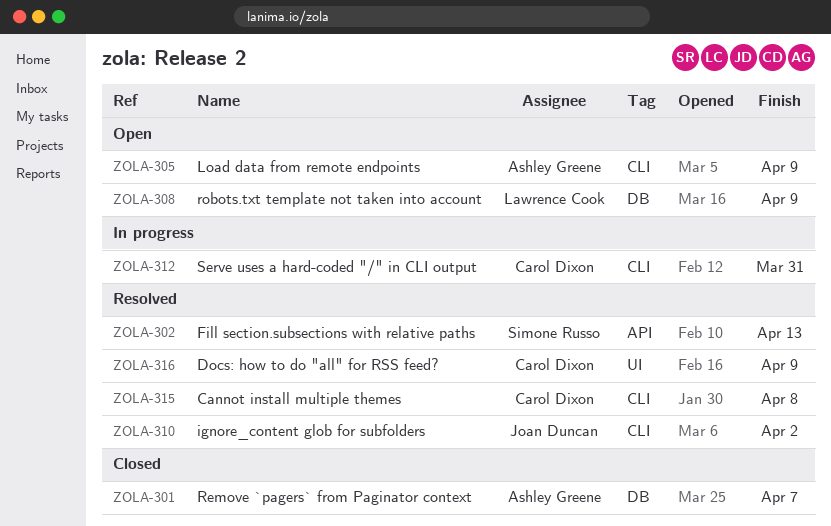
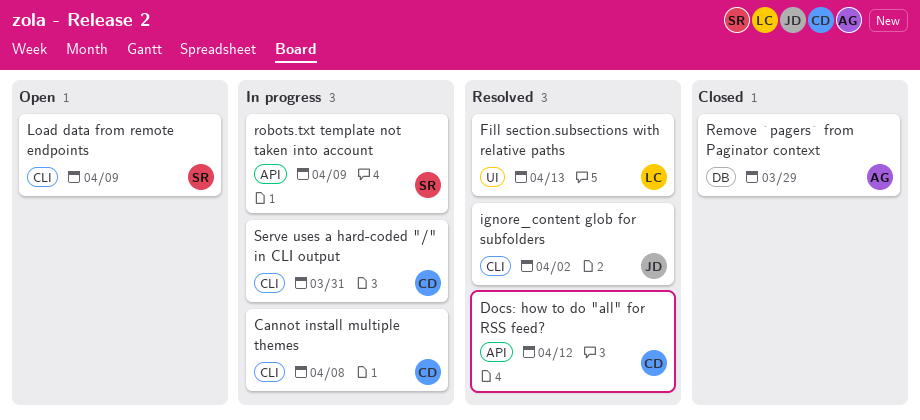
Cannot install multiple themes, status: Resolved -> In progress
Docs: how to do "all" for RSS feed?, label: UI -> API
Docs: how to do "all" for RSS feed?, due: Apr 9 -> Apr 12
Fill section.subsections with relative paths, owner: Simone Russo -> Lawrence Cook
Fill section.subsections with relative paths, label: API -> UI
Load data from remote endpoints, owner: Ashley Greene -> Simone Russo
Remove `pagers` from Paginator context, due: Apr 7 -> Mar 29
robots.txt template not taken into account, status: Open -> In progress
robots.txt template not taken into account, owner: Lawrence Cook -> Simone Russo
robots.txt template not taken into account, label: DB -> API

